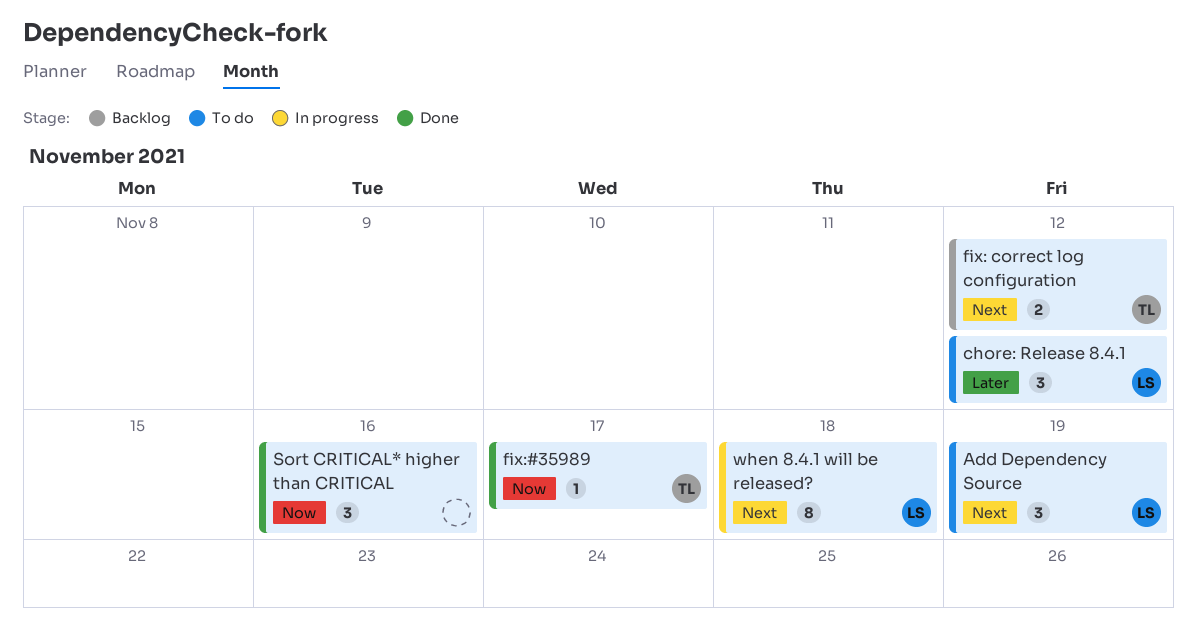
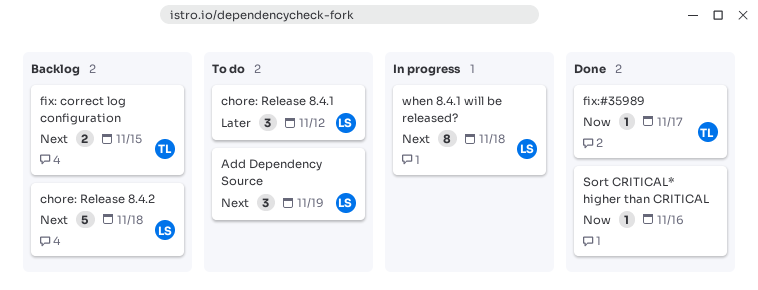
chore: Release 8.4.2: none -> present
fix: correct log configuration, due: Nov 12 -> Nov 15
Sort CRITICAL* higher than CRITICAL, estimate: 3 -> 1

